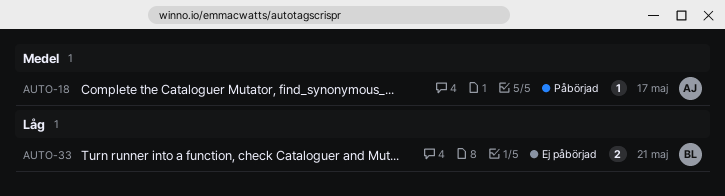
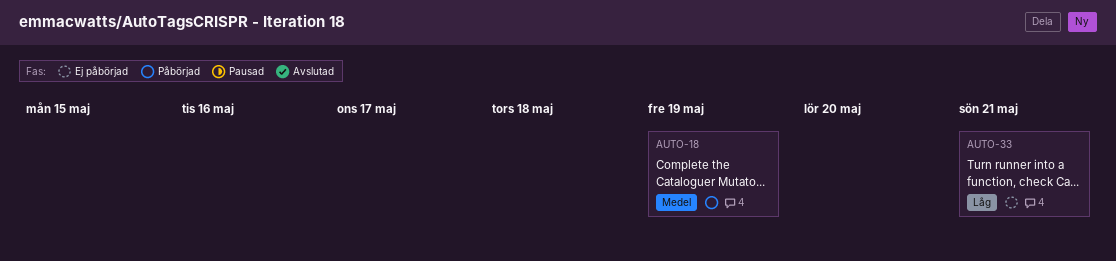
AUTO-18, due: May 17 -> May 19

